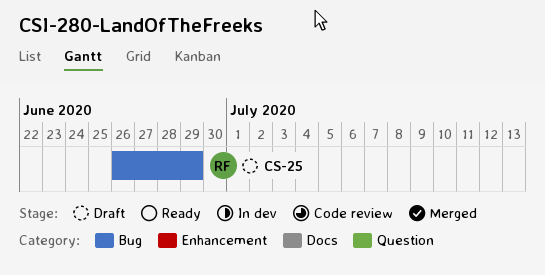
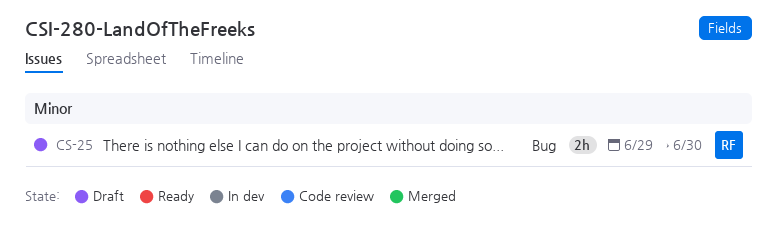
CS-25, start: Jun 26 -> Jun 29
CS-25, due: Jun 29 -> Jun 30

